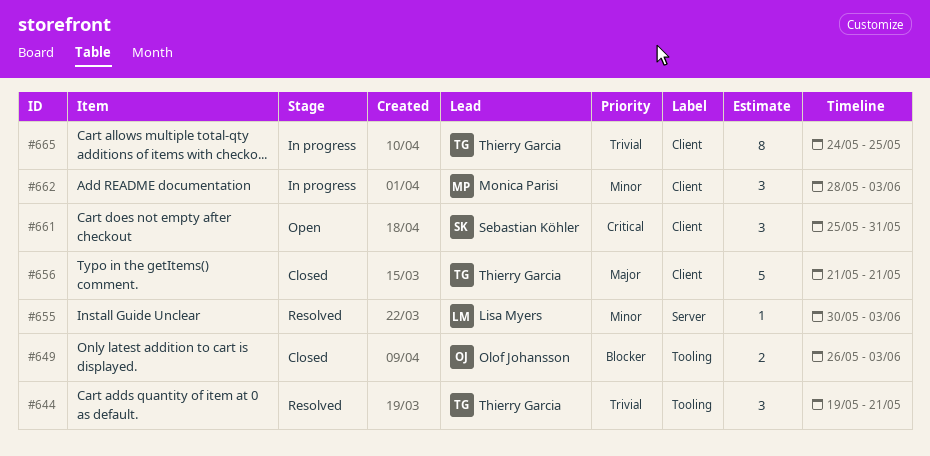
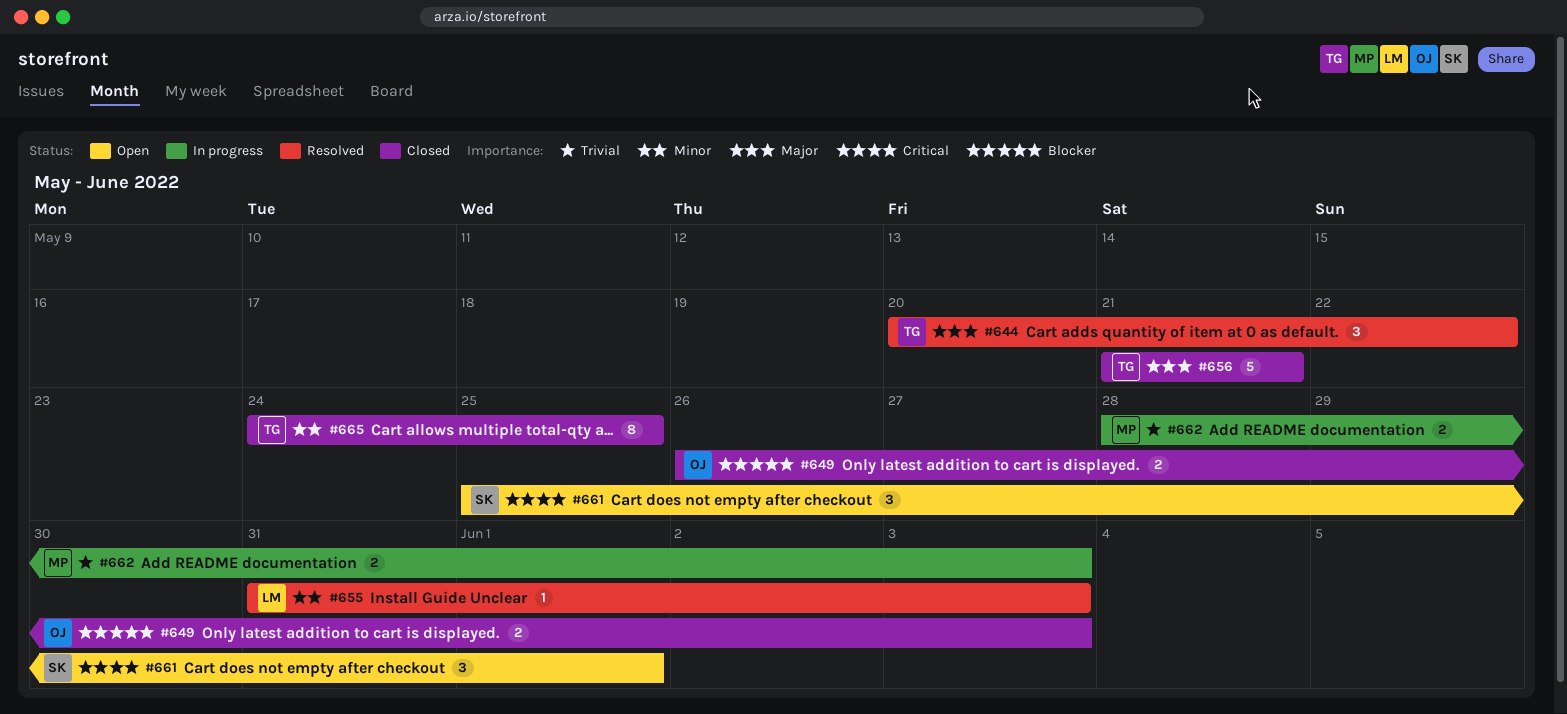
#644, priority: Trivial -> Major
#644, start: May 19 -> May 20
#644, due: May 21 -> May 22
#655, start: May 30 -> May 31
#661, due: May 31 -> Jun 1
#662, priority: Minor -> Trivial
#662, estimate: 3 -> 2
#665, status: In progress -> Closed
#665, priority: Trivial -> Minor

